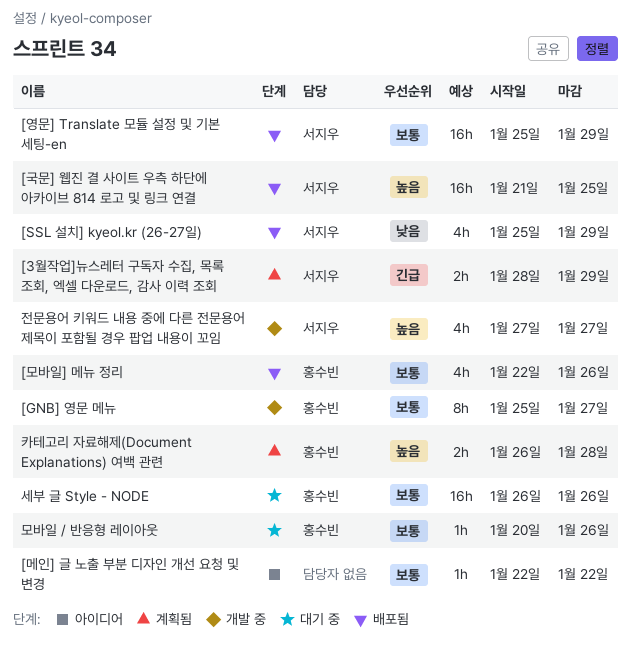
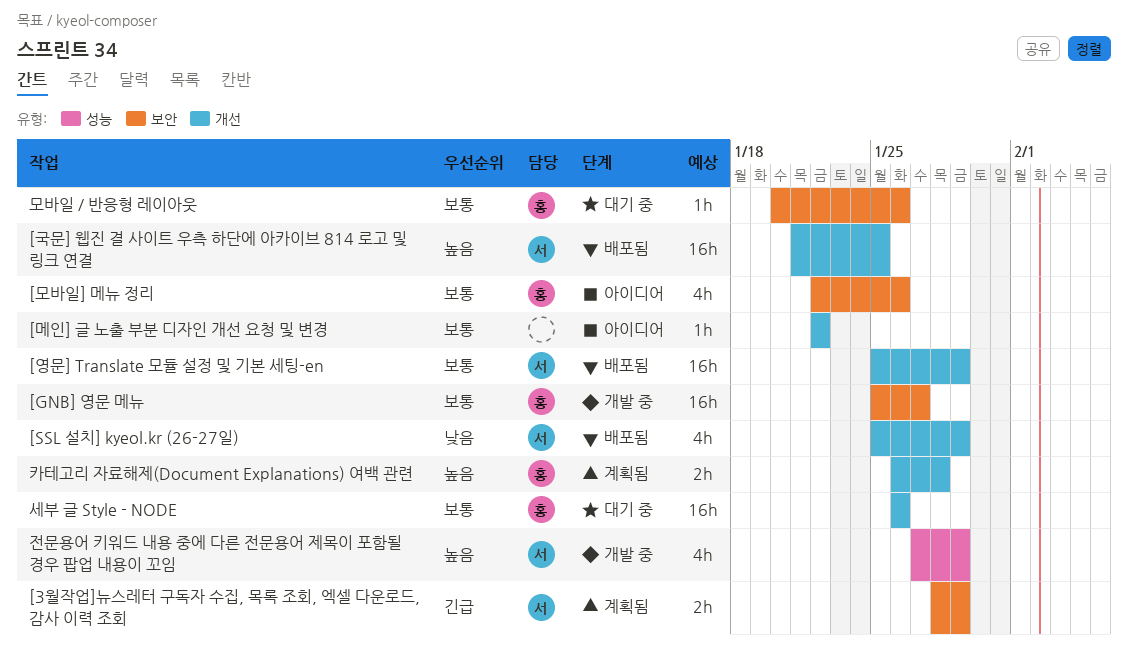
[GNB] 영문 메뉴, estimate: 8h -> 16h
[모바일] 메뉴 정리, status: 배포됨 -> 아이디어
전문용어 키워드 내용 중에 다른 전문용어 제목이 포함될 경우 팝업 내용이 꼬임, due: Jan 27 -> Jan 29

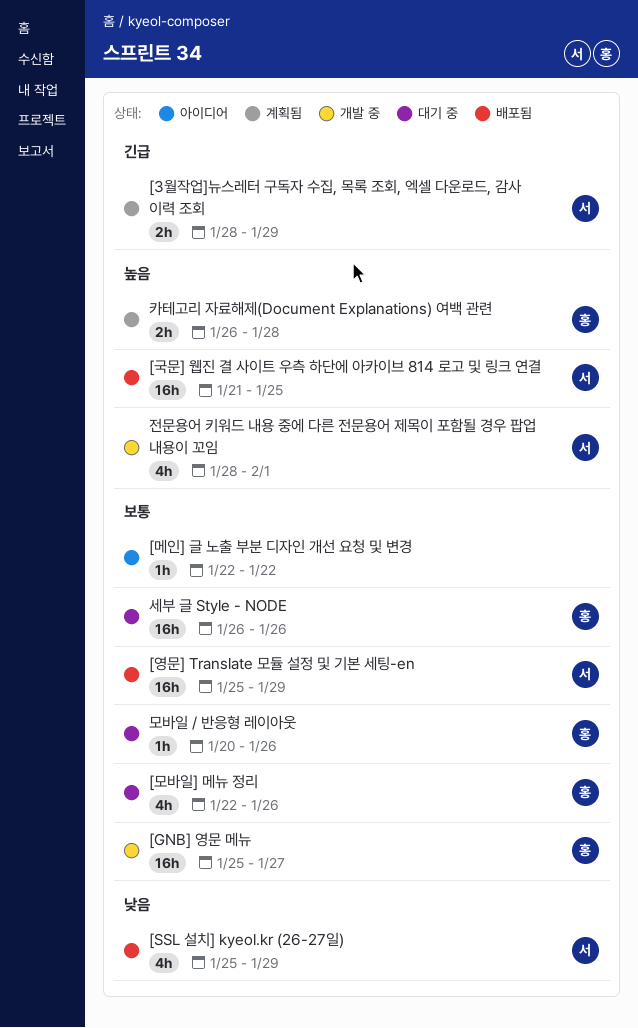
[모바일] 메뉴 정리, status: 아이디어 -> 대기 중
전문용어 키워드 내용 중에 다른 전문용어 제목이 포함될 경우 팝업 내용이 꼬임, start: Jan 27 -> Jan 28
전문용어 키워드 내용 중에 다른 전문용어 제목이 포함될 경우 팝업 내용이 꼬임, due: Jan 29 -> Feb 1

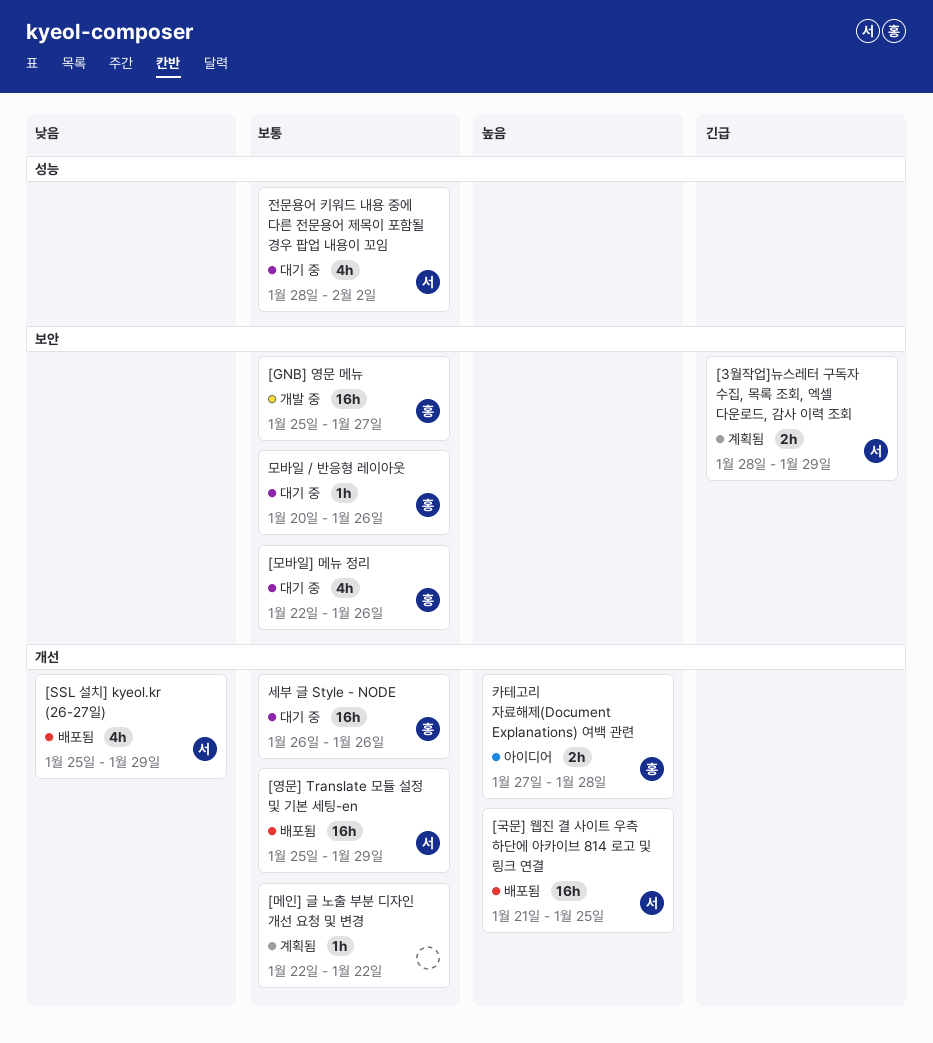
[메인] 글 노출 부분 디자인 개선 요청 및 변경, status: 아이디어 -> 계획됨
전문용어 키워드 내용 중에 다른 전문용어 제목이 포함될 경우 팝업 내용이 꼬임, status: 개발 중 -> 대기 중
전문용어 키워드 내용 중에 다른 전문용어 제목이 포함될 경우 팝업 내용이 꼬임, priority: 높음 -> 보통
전문용어 키워드 내용 중에 다른 전문용어 제목이 포함될 경우 팝업 내용이 꼬임, due: Feb 1 -> Feb 2
카테고리 자료해제(Document Explanations) 여백 관련, status: 계획됨 -> 아이디어
카테고리 자료해제(Document Explanations) 여백 관련, start: Jan 26 -> Jan 27

